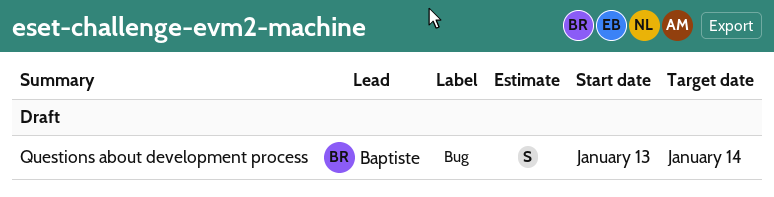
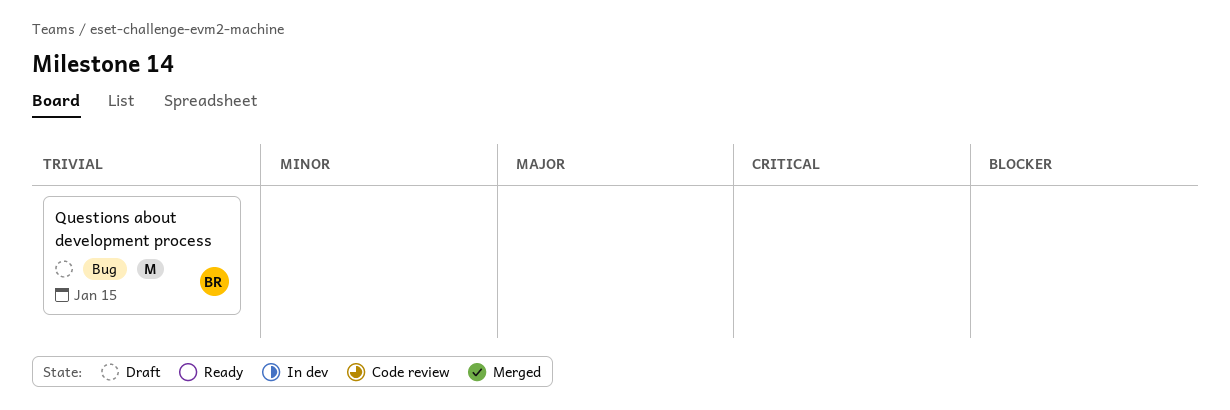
Questions about development process, estimate: S -> M
Questions about development process, due: Jan 14 -> Jan 15

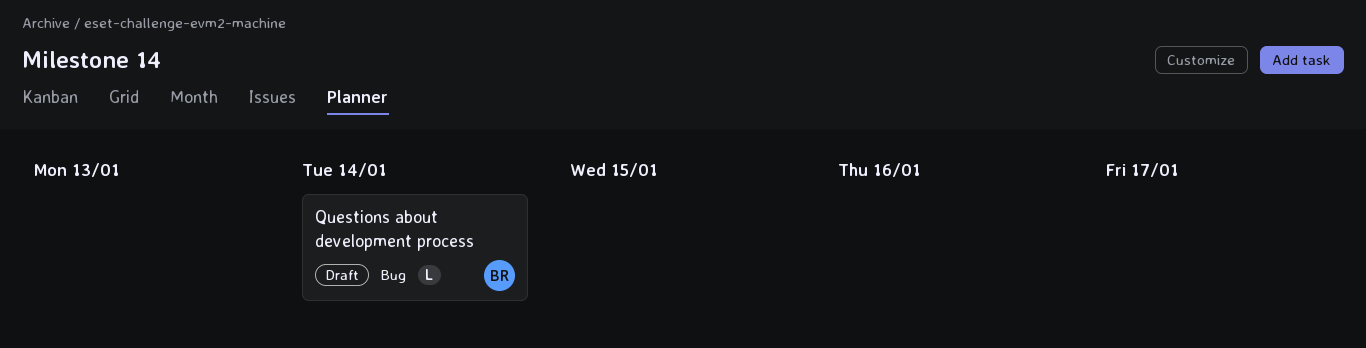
Questions about development process, estimate: M -> L
Questions about development process, due: Jan 15 -> Jan 14

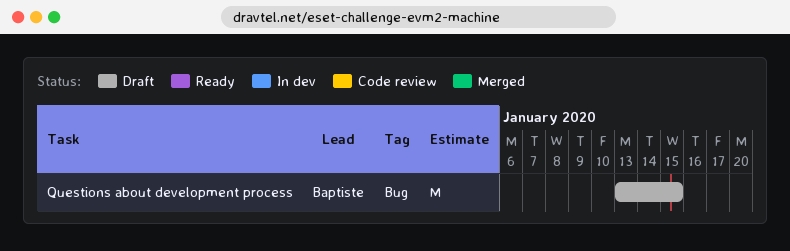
Questions about development process, estimate: L -> M
Questions about development process, due: Jan 14 -> Jan 15

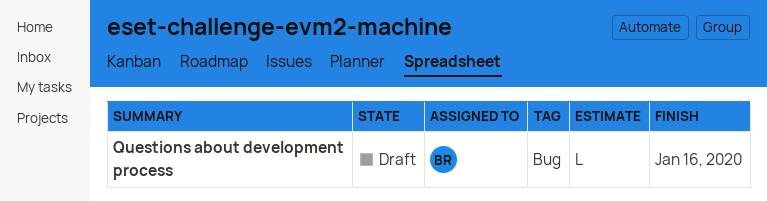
Questions about development process, estimate: M -> L
Questions about development process, due: Jan 15 -> Jan 16

